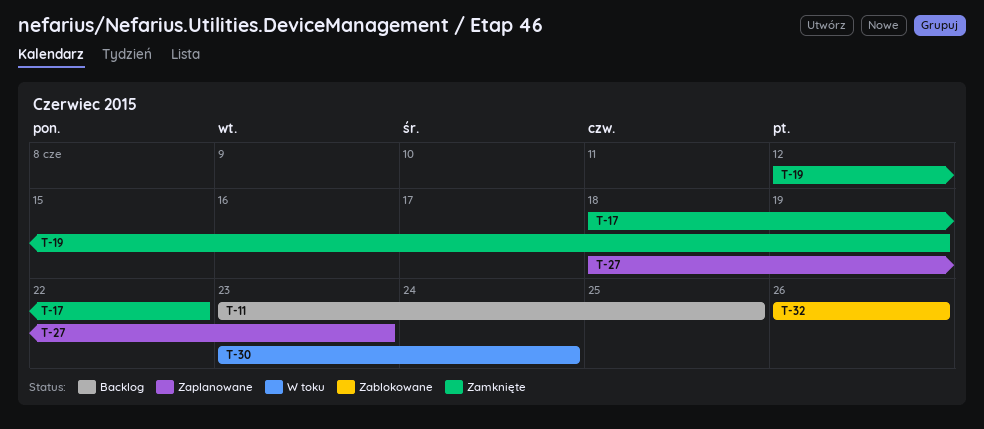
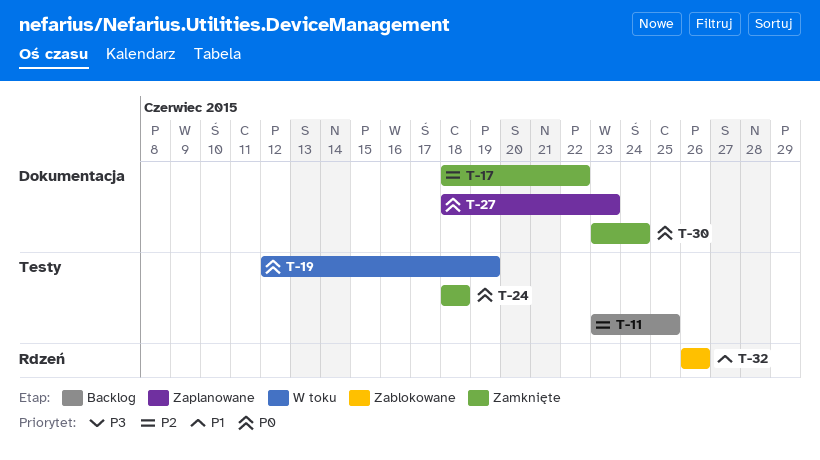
T-19, status: Zamknięte -> W toku
T-24: none -> present
T-30, status: W toku -> Zamknięte

